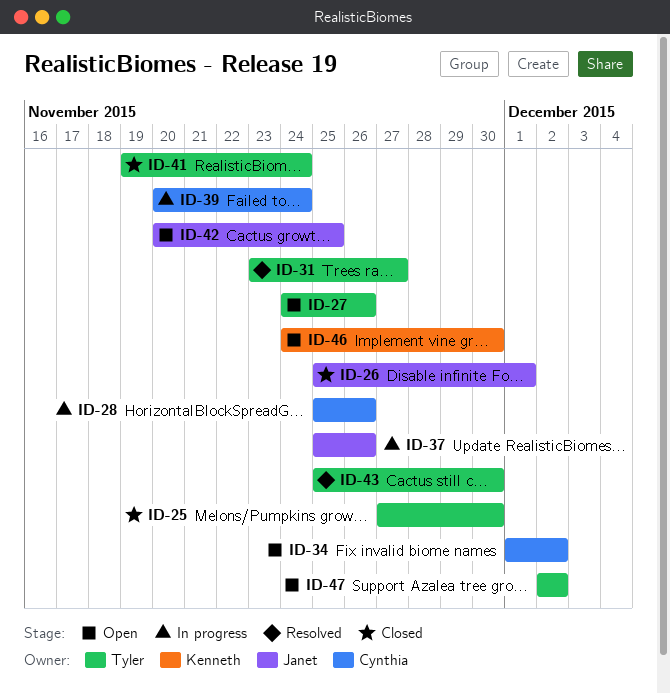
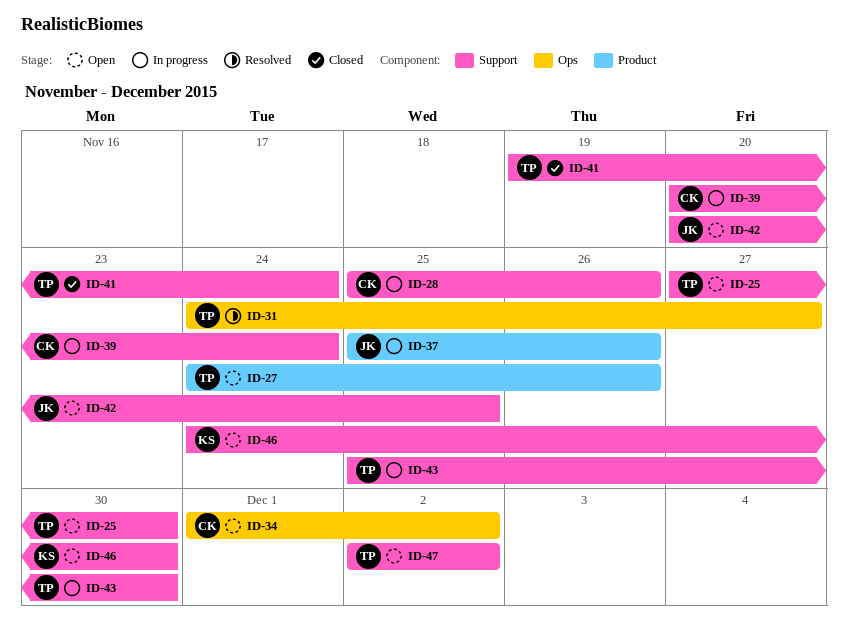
ID-25, status: Closed -> Open
ID-26: present -> none
ID-31, start: Nov 23 -> Nov 24
ID-43, status: Resolved -> In progress

